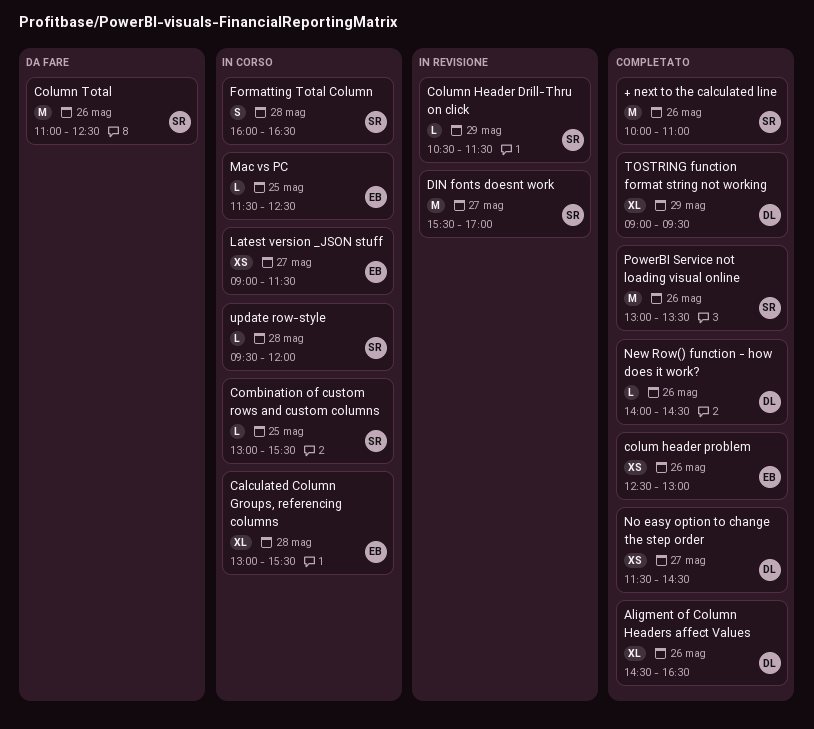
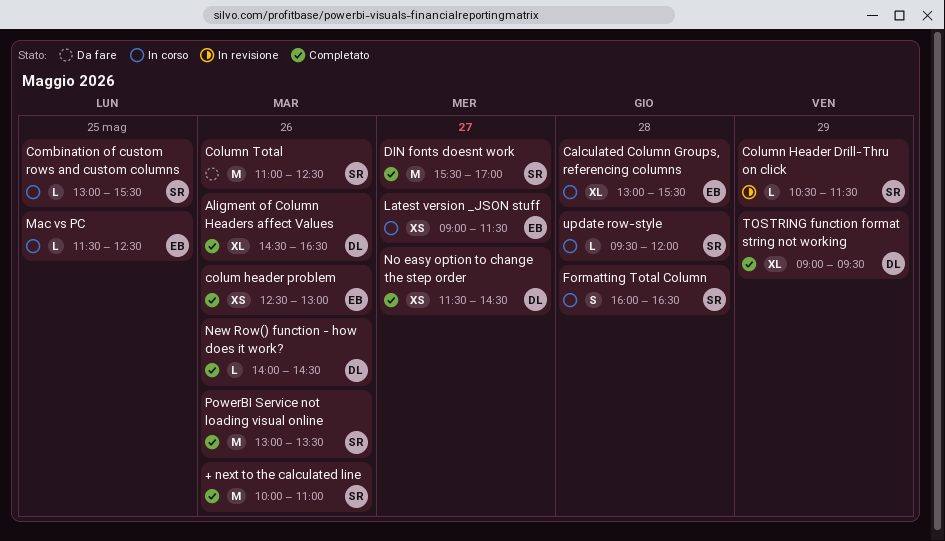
DIN fonts doesnt work, status: In revisione -> Completato

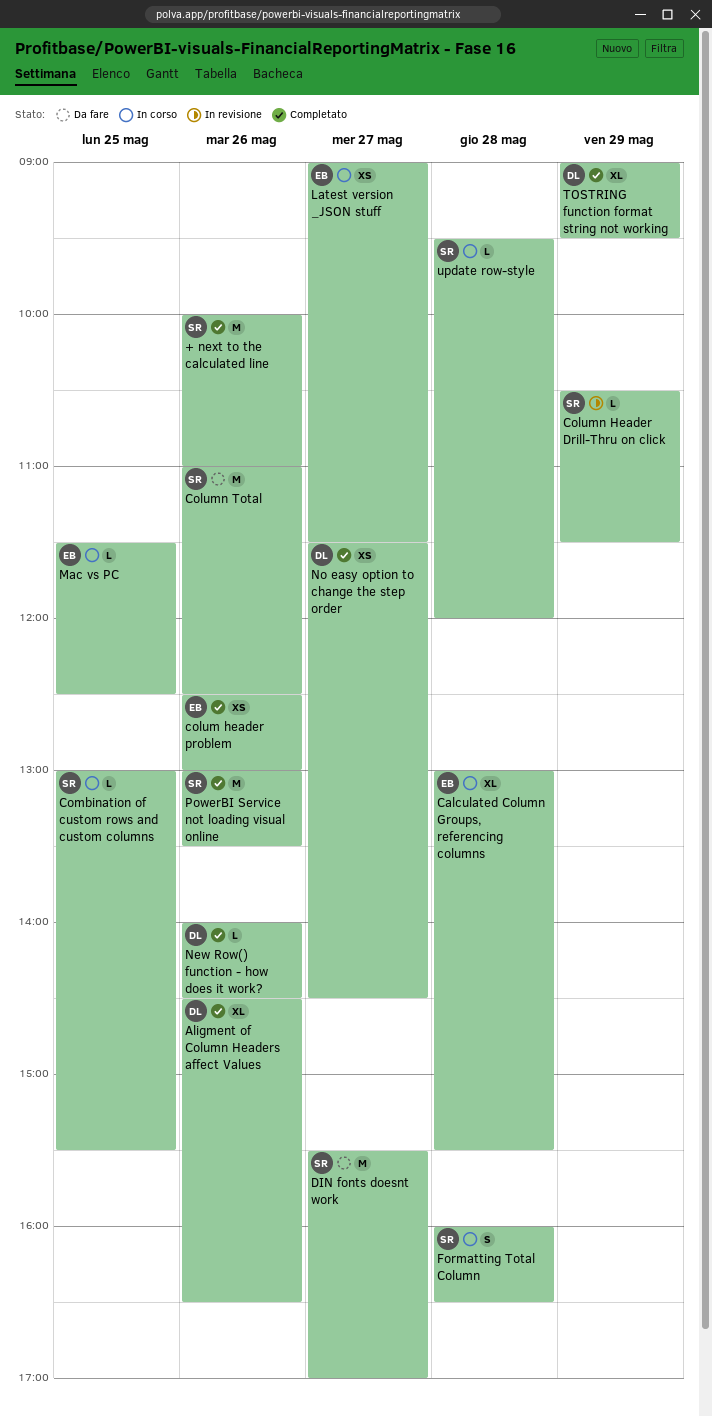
DIN fonts doesnt work, status: Completato -> Da fare

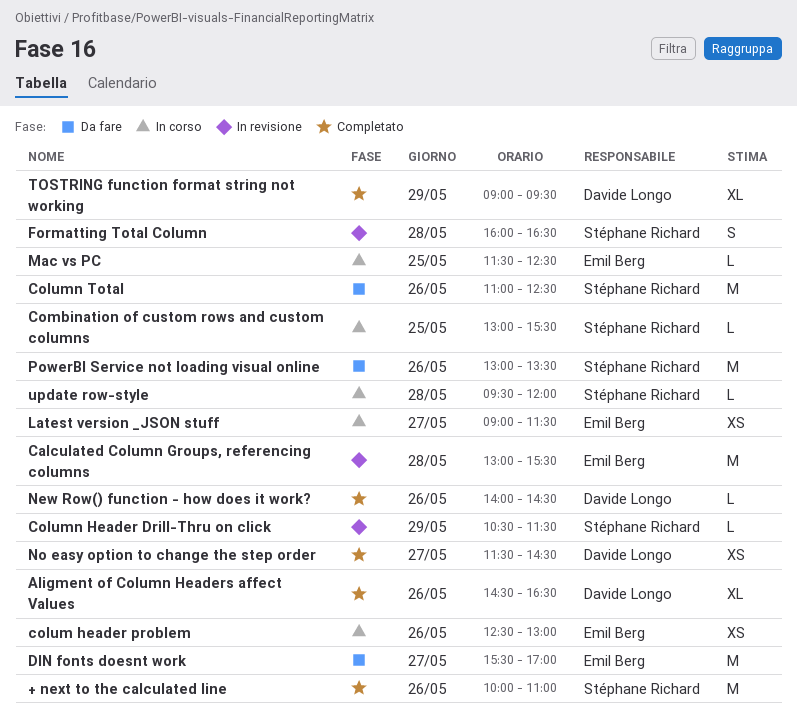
Calculated Column Groups, referencing columns, status: In corso -> In revisione
Calculated Column Groups, referencing columns, estimate: XL -> M
colum header problem, status: Completato -> In corso
DIN fonts doesnt work, owner: Stéphane Richard -> Emil Berg
Formatting Total Column, status: In corso -> In revisione
PowerBI Service not loading visual online, status: Completato -> Da fare

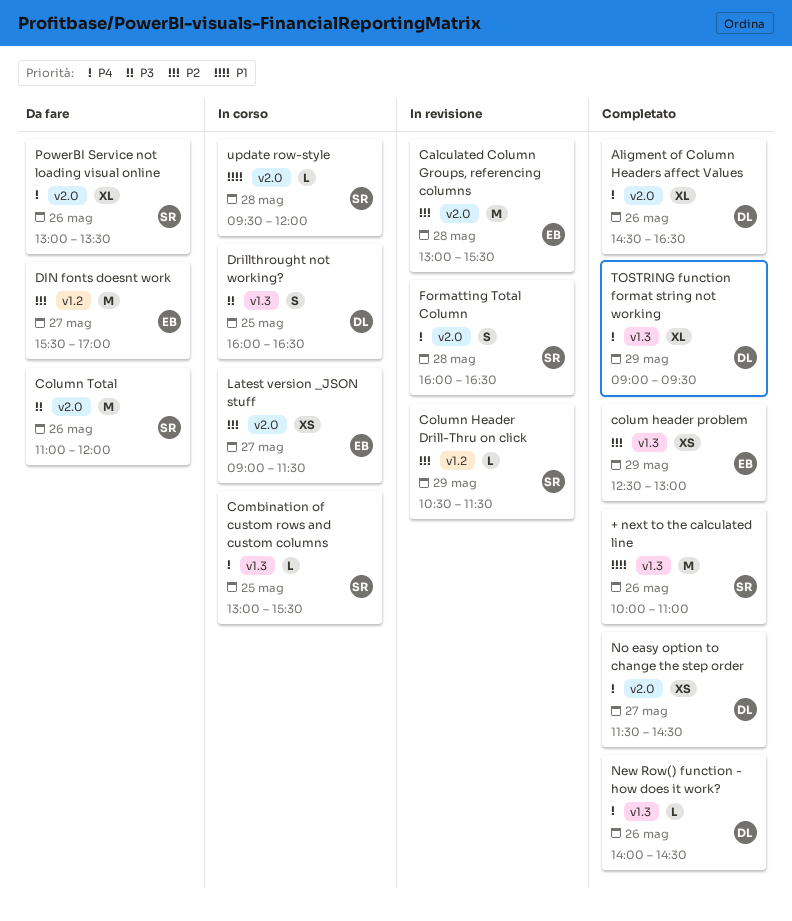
colum header problem, status: In corso -> Completato
colum header problem, day: May 26 -> May 29
Column Total, ends: 12:30 -> 12:00
Drillthrought not working?: none -> present
Mac vs PC: present -> none
PowerBI Service not loading visual online, estimate: M -> XL

